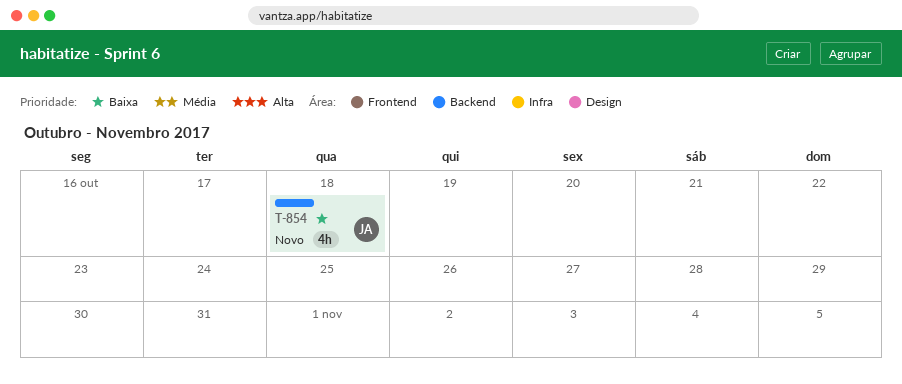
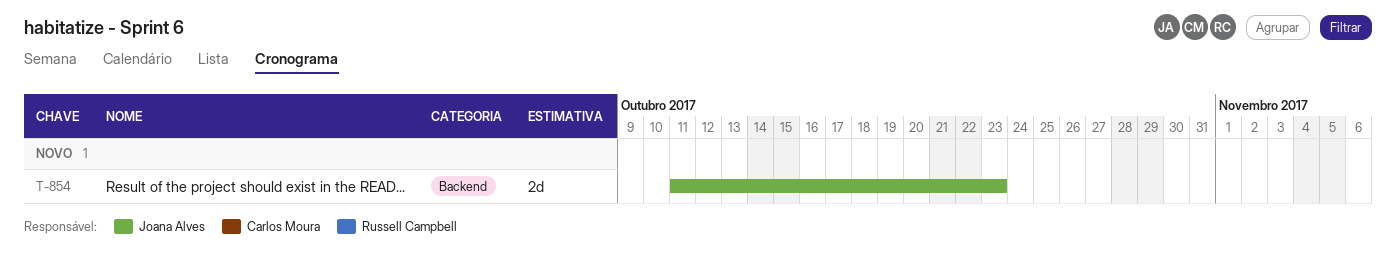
T-854, estimate: 4h -> 2d
T-854, due: Oct 18 -> Oct 23

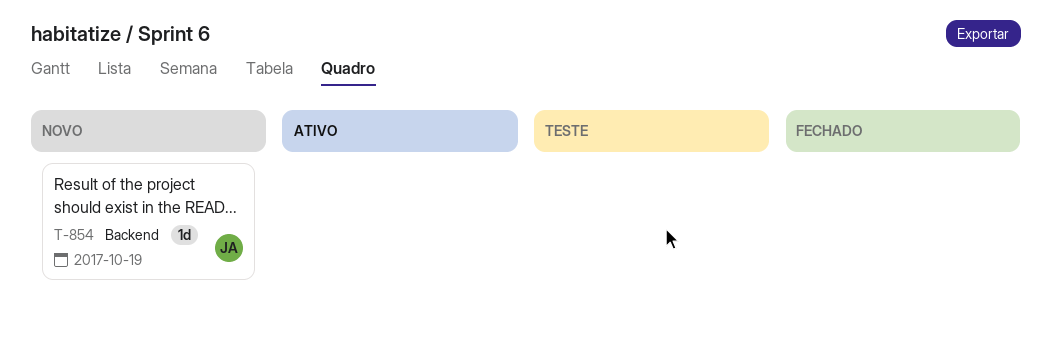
T-854, estimate: 2d -> 1d
T-854, due: Oct 23 -> Oct 19

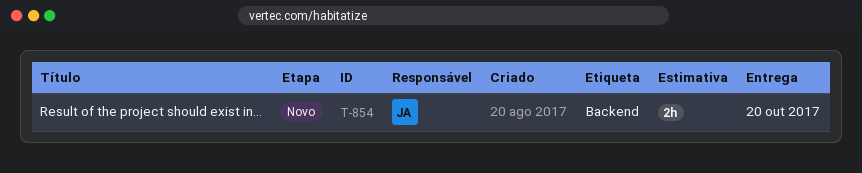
T-854, estimate: 1d -> 2h
T-854, due: Oct 19 -> Oct 20

